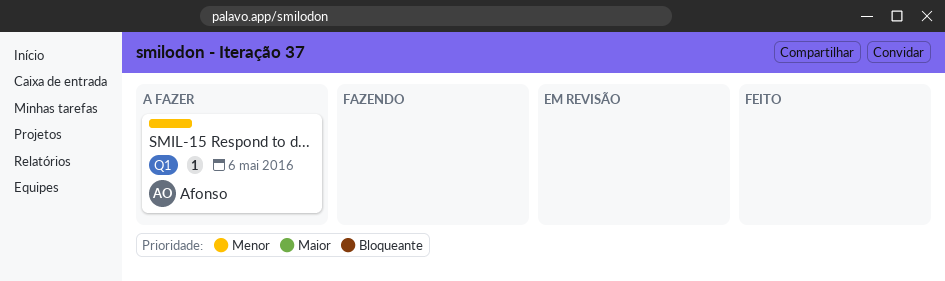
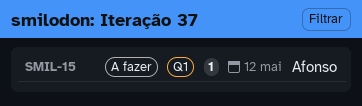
SMIL-15, due: May 6 -> May 12

